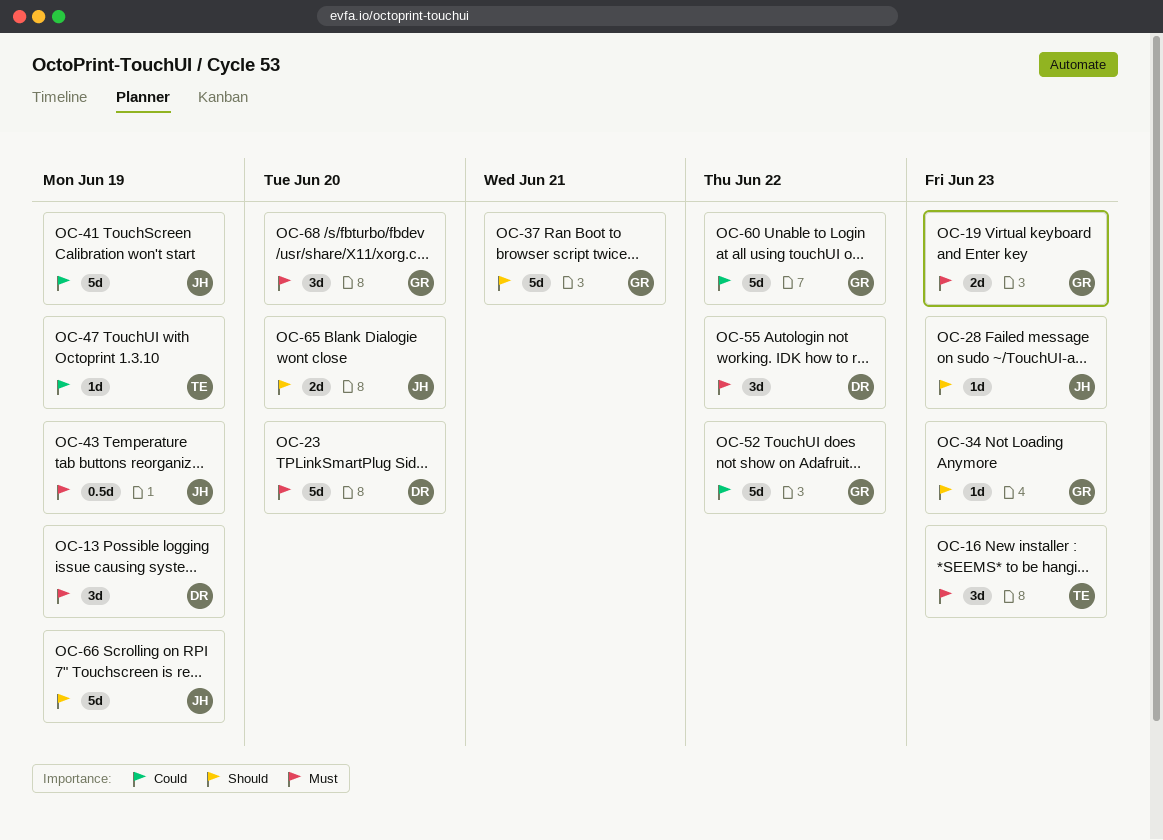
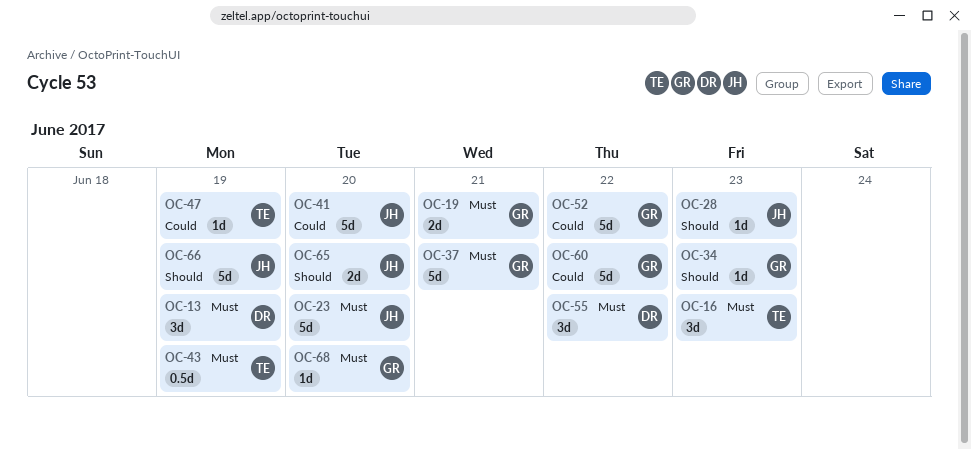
OC-19, due: Jun 23 -> Jun 21
OC-23, owner: DR -> JH
OC-37, priority: Should -> Must
OC-41, due: Jun 19 -> Jun 20
OC-43, owner: JH -> TE
OC-68, estimate: 3d -> 1d

